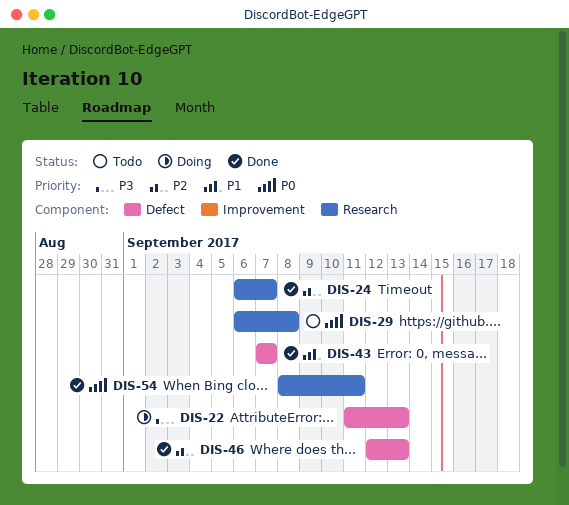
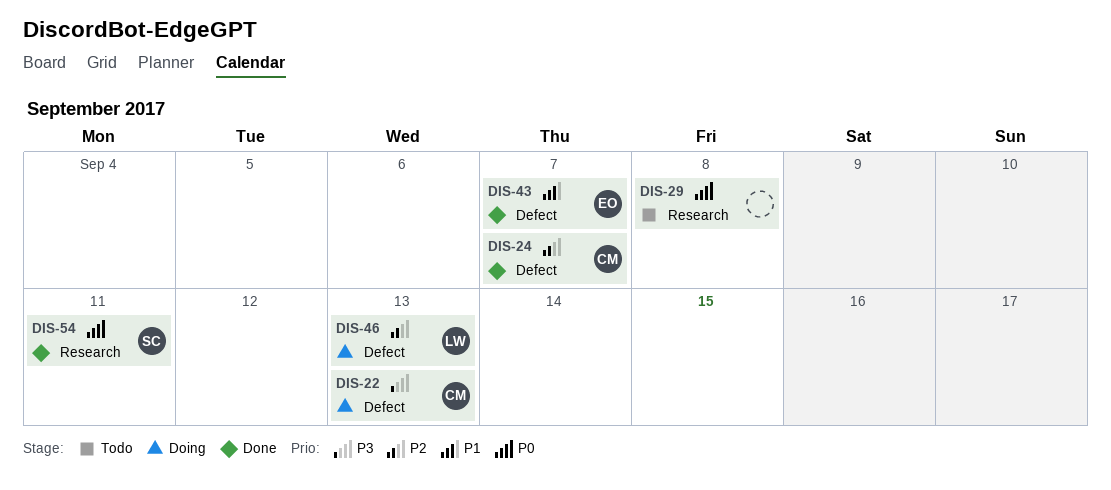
DIS-24, label: Research -> Defect
DIS-46, status: Done -> Doing

